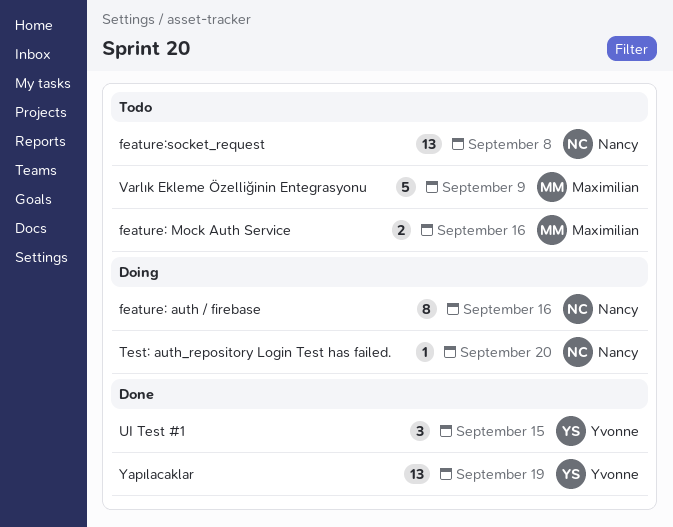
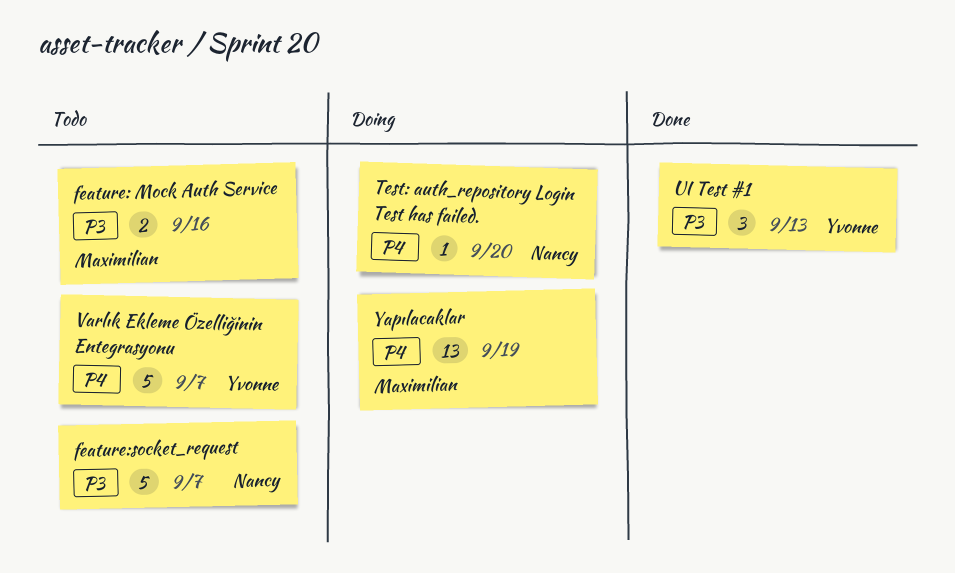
feature: auth / firebase: present -> none
feature:socket_request, estimate: 13 -> 5
feature:socket_request, due: Sep 8 -> Sep 7
UI Test #1, due: Sep 15 -> Sep 13
Varlık Ekleme Özelliğinin Entegrasyonu, owner: Maximilian -> Yvonne
Varlık Ekleme Özelliğinin Entegrasyonu, due: Sep 9 -> Sep 7
Yapılacaklar, status: Done -> Doing
Yapılacaklar, owner: Yvonne -> Maximilian

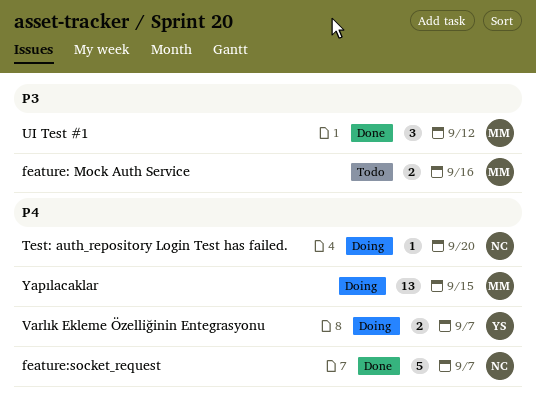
feature:socket_request, status: Todo -> Done
feature:socket_request, priority: P3 -> P4
UI Test #1, owner: Yvonne -> Maximilian
UI Test #1, due: Sep 13 -> Sep 12
Varlık Ekleme Özelliğinin Entegrasyonu, status: Todo -> Doing
Varlık Ekleme Özelliğinin Entegrasyonu, estimate: 5 -> 2
Yapılacaklar, due: Sep 19 -> Sep 15

